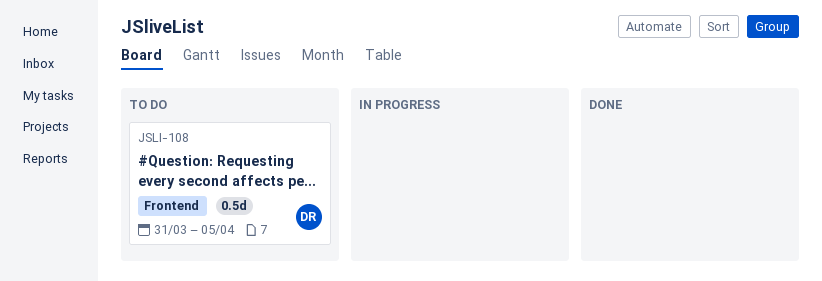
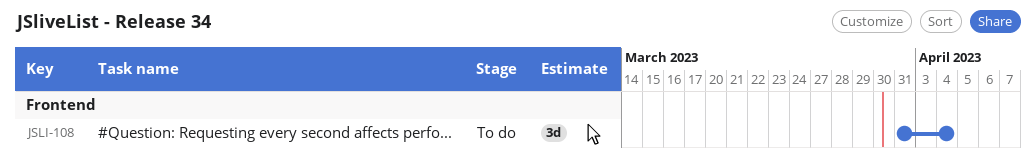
JSLI-108, estimate: 0.5d -> 3d
JSLI-108, due: Apr 5 -> Apr 4

